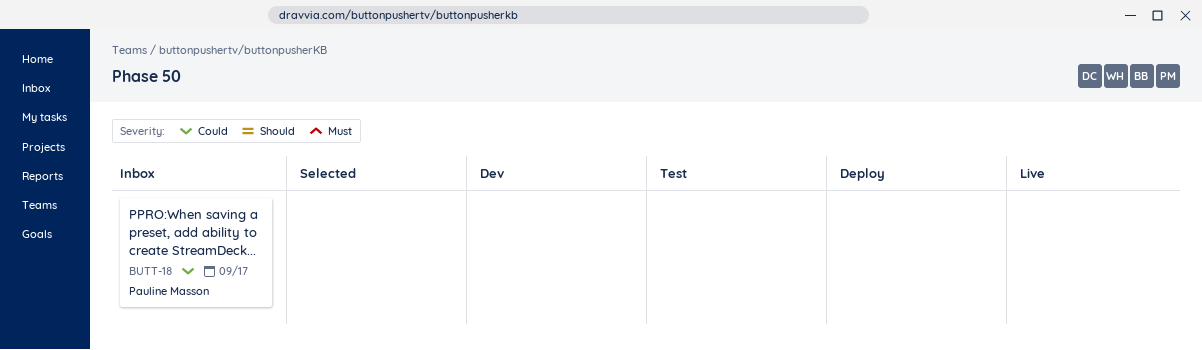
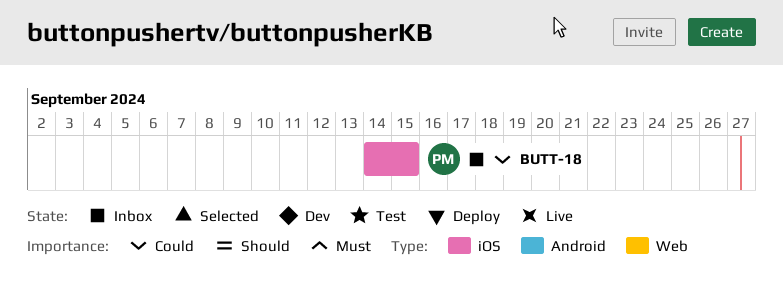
BUTT-18, due: Sep 17 -> Sep 15

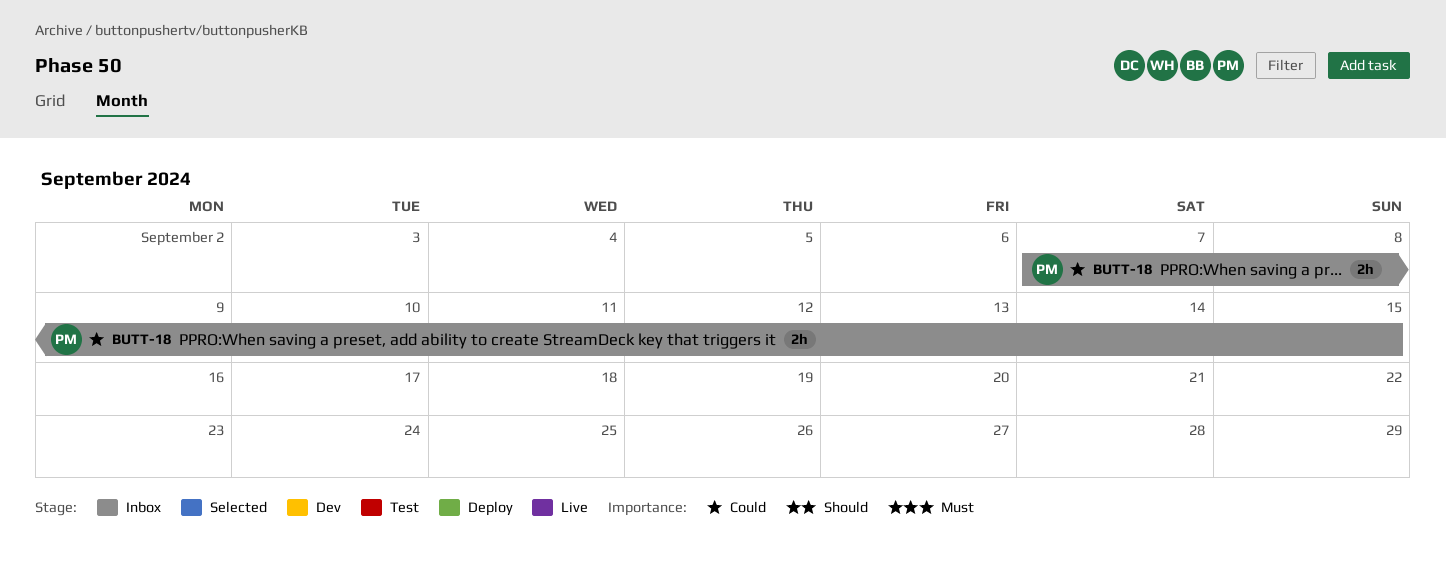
BUTT-18, start: Sep 14 -> Sep 7

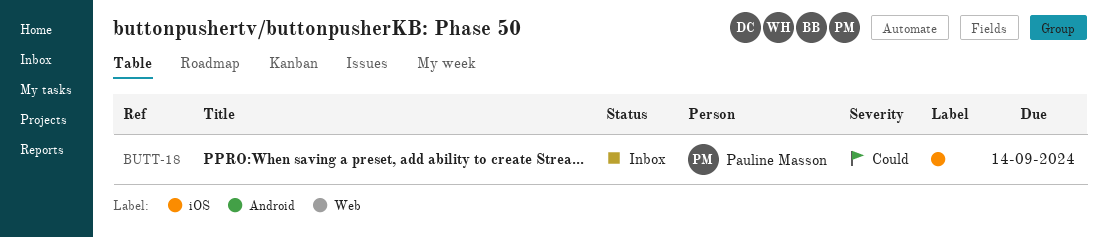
BUTT-18, due: Sep 15 -> Sep 14

